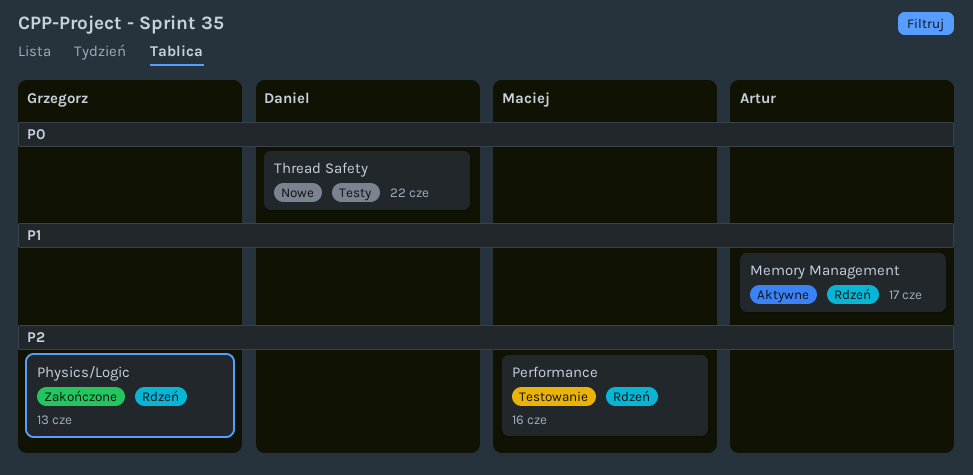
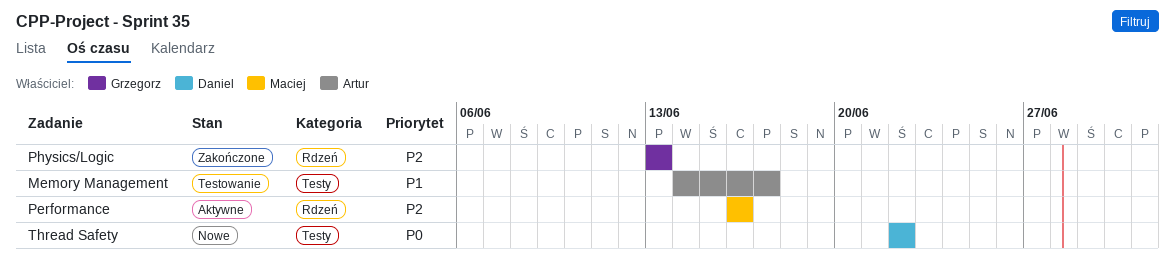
Memory Management, status: Aktywne -> Testowanie
Memory Management, label: Rdzeń -> Testy
Performance, status: Testowanie -> Aktywne

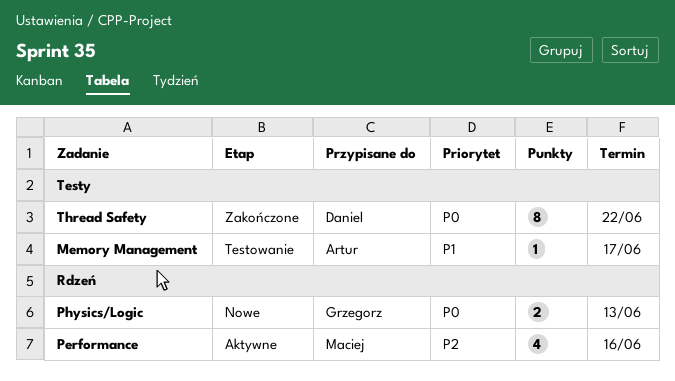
Physics/Logic, status: Zakończone -> Nowe
Physics/Logic, priority: P2 -> P0
Thread Safety, status: Nowe -> Zakończone

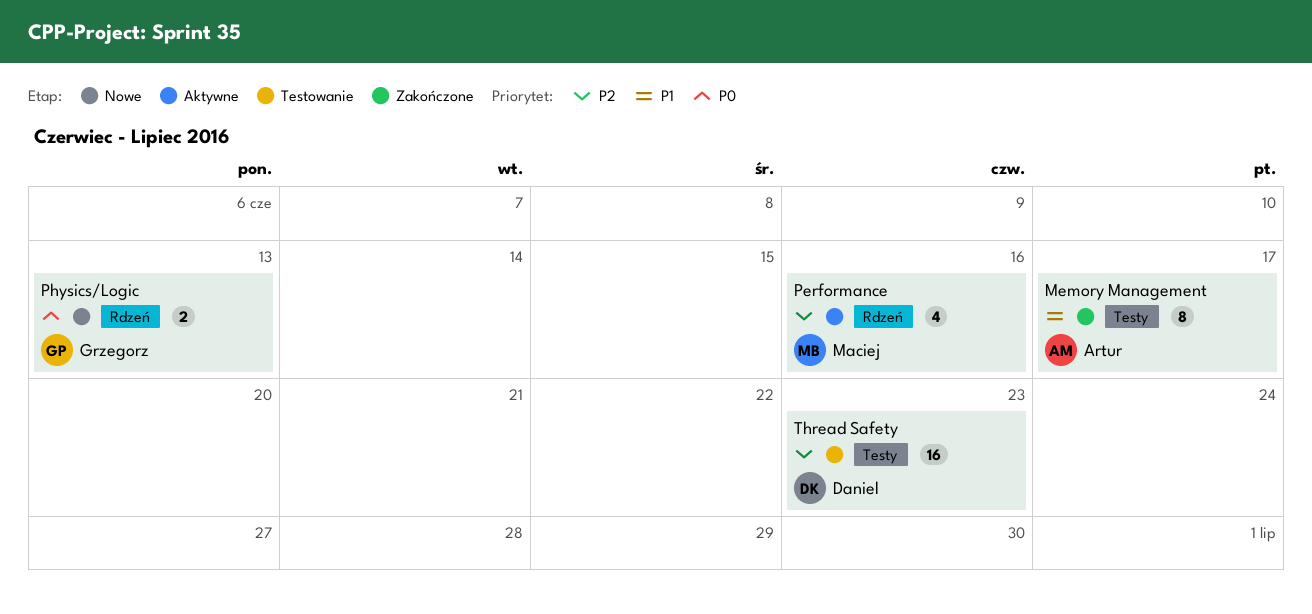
Memory Management, status: Testowanie -> Zakończone
Memory Management, estimate: 1 -> 8
Thread Safety, status: Zakończone -> Testowanie
Thread Safety, priority: P0 -> P2
Thread Safety, estimate: 8 -> 16
Thread Safety, due: Jun 22 -> Jun 23

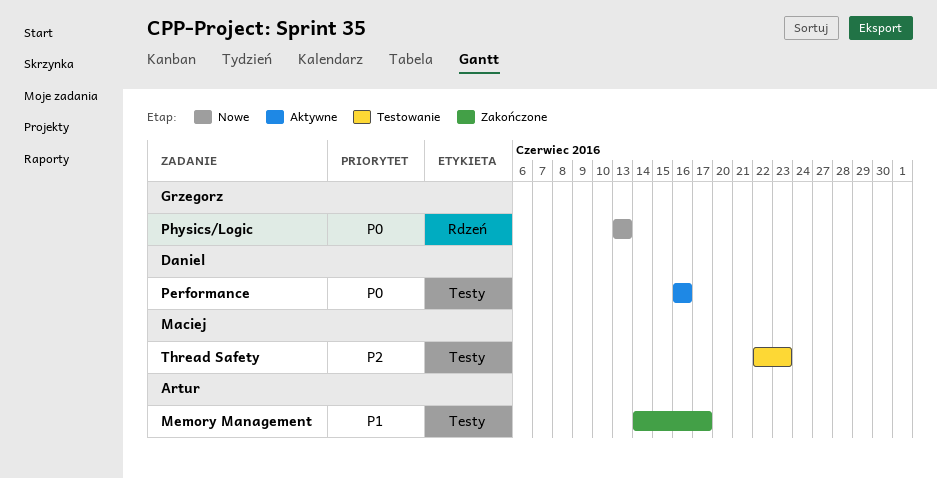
Performance, owner: Maciej -> Daniel
Performance, priority: P2 -> P0
Performance, label: Rdzeń -> Testy
Thread Safety, owner: Daniel -> Maciej

